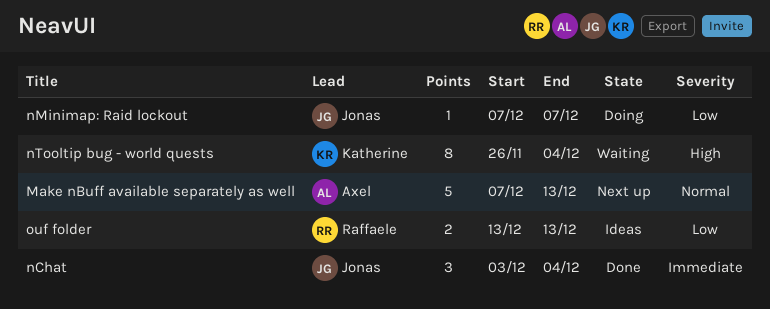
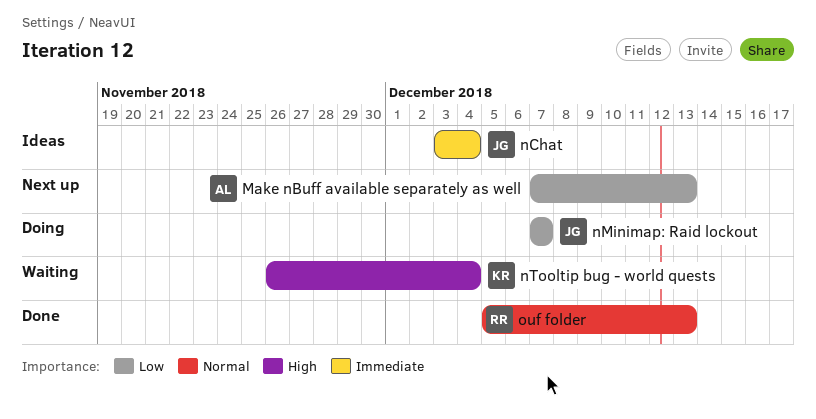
Make nBuff available separately as well, priority: Normal -> Low
nChat, status: Done -> Ideas
ouf folder, status: Ideas -> Done
ouf folder, priority: Low -> Normal
ouf folder, start: Dec 13 -> Dec 5

